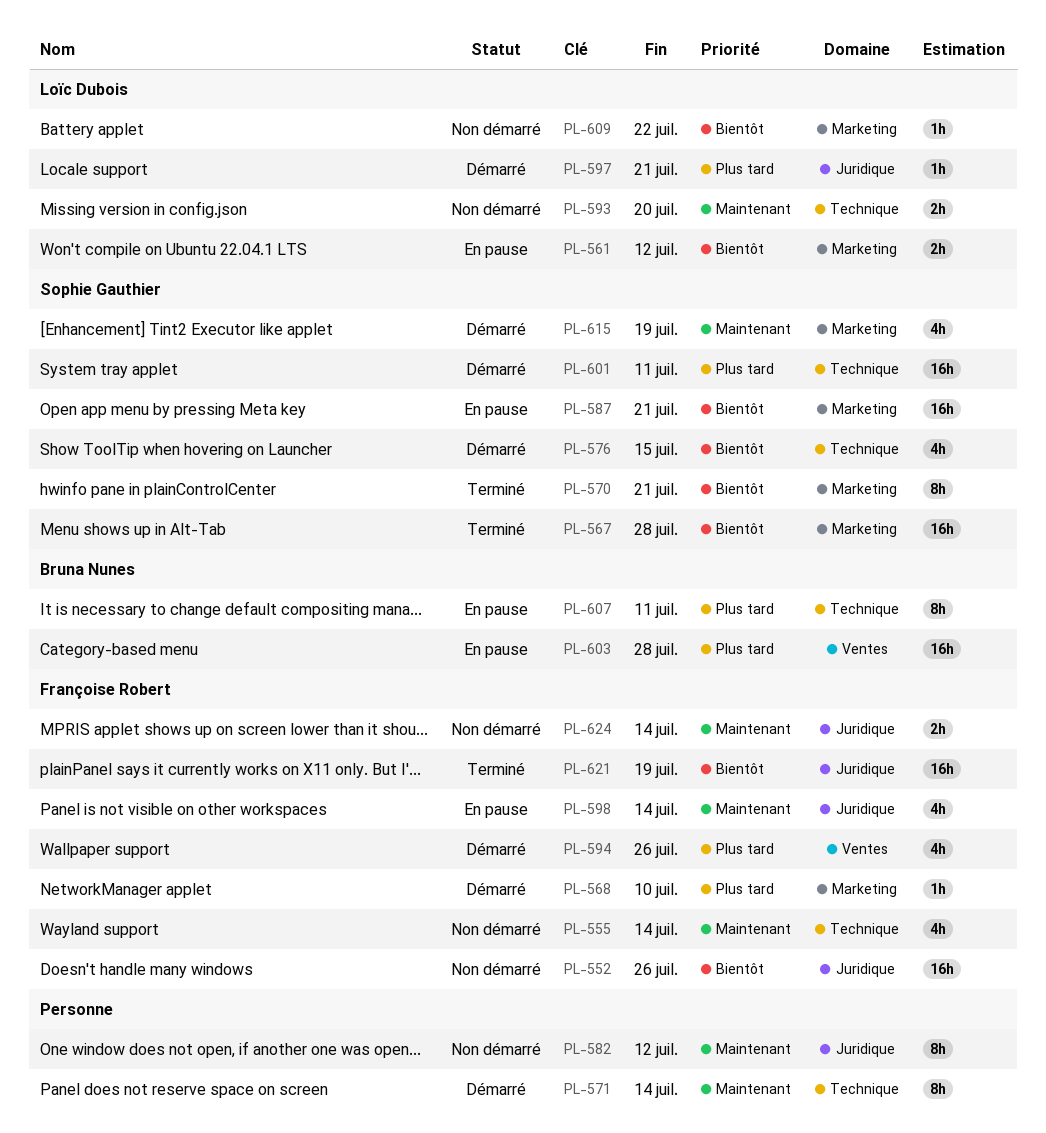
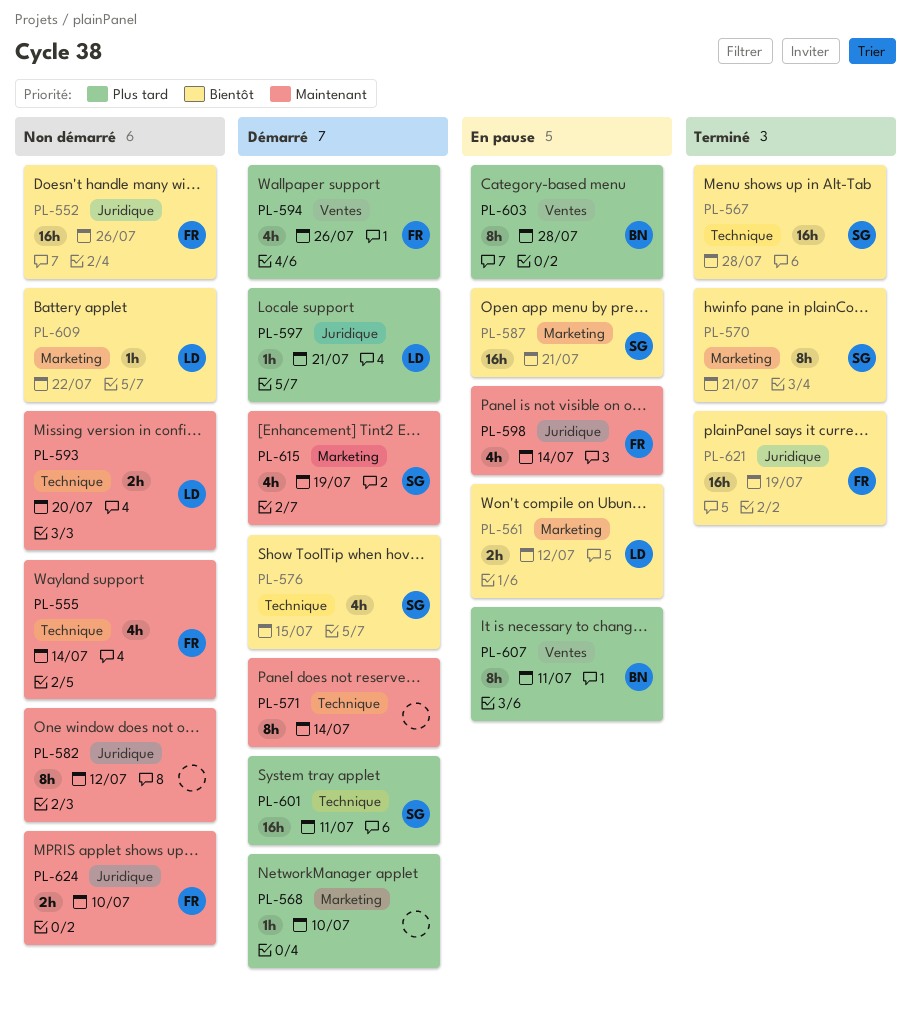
PL-567, label: Marketing -> Technique
PL-568, owner: Françoise Robert -> none
PL-603, estimate: 16h -> 8h
PL-607, label: Technique -> Ventes
PL-624, due: Jul 14 -> Jul 10

